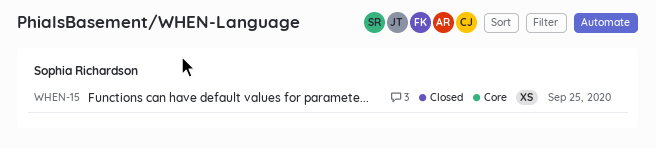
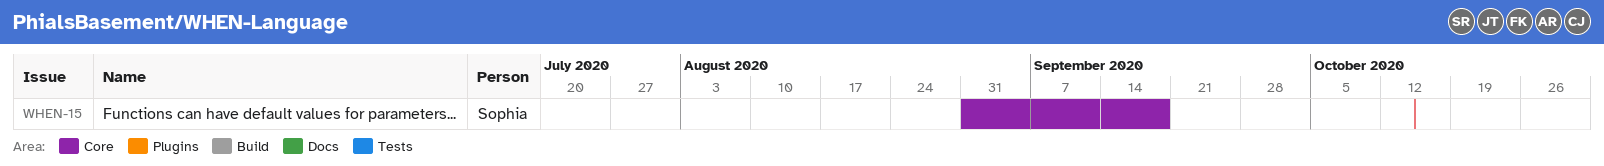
WHEN-15, due: Sep 25 -> Sep 18

